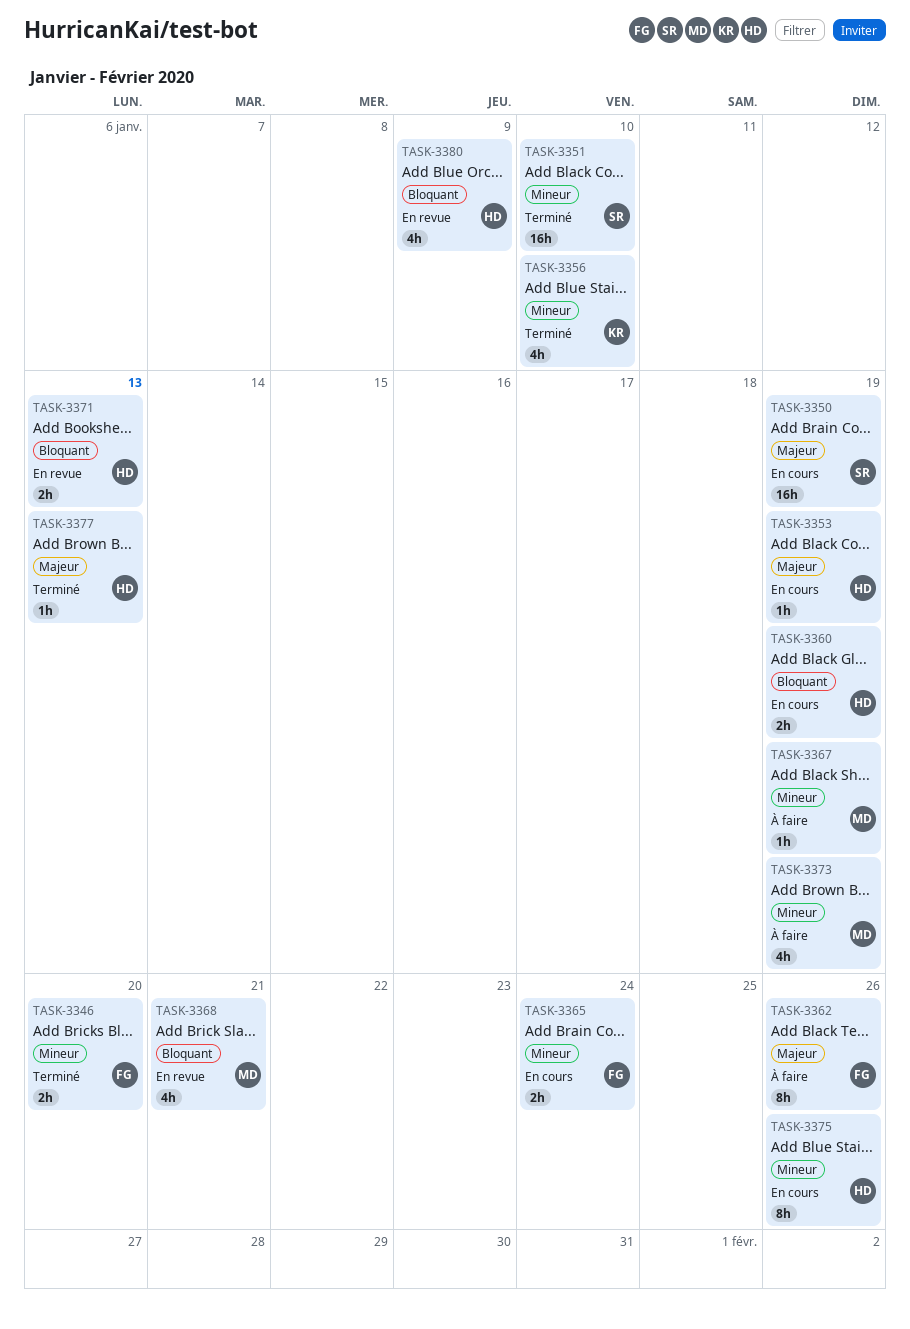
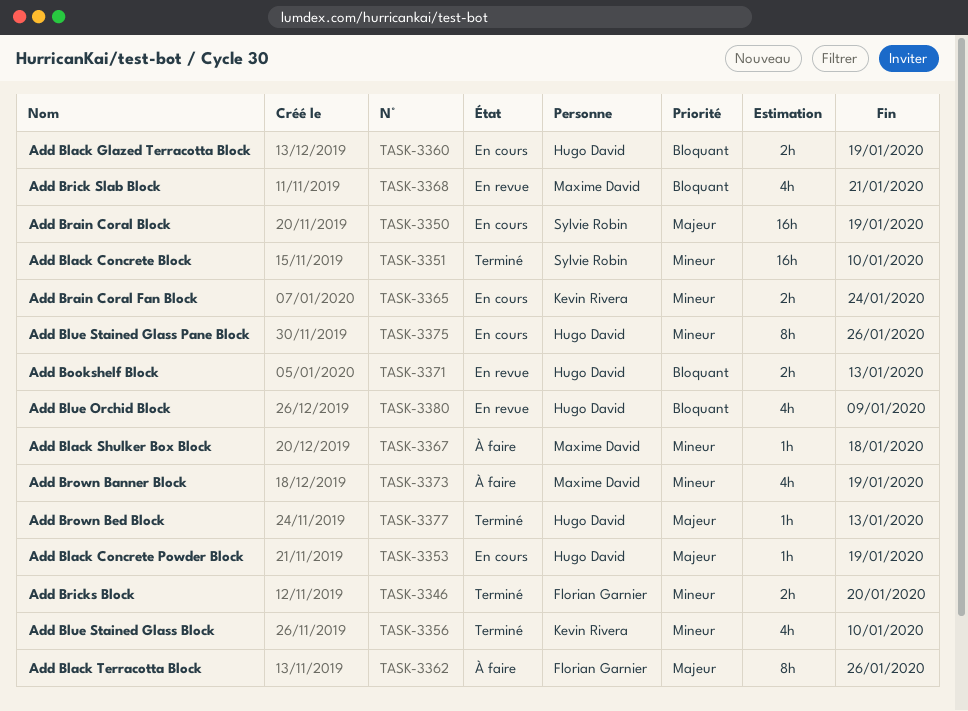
TASK-3365, owner: Florian Garnier -> Kevin Rivera
TASK-3367, due: Jan 19 -> Jan 18

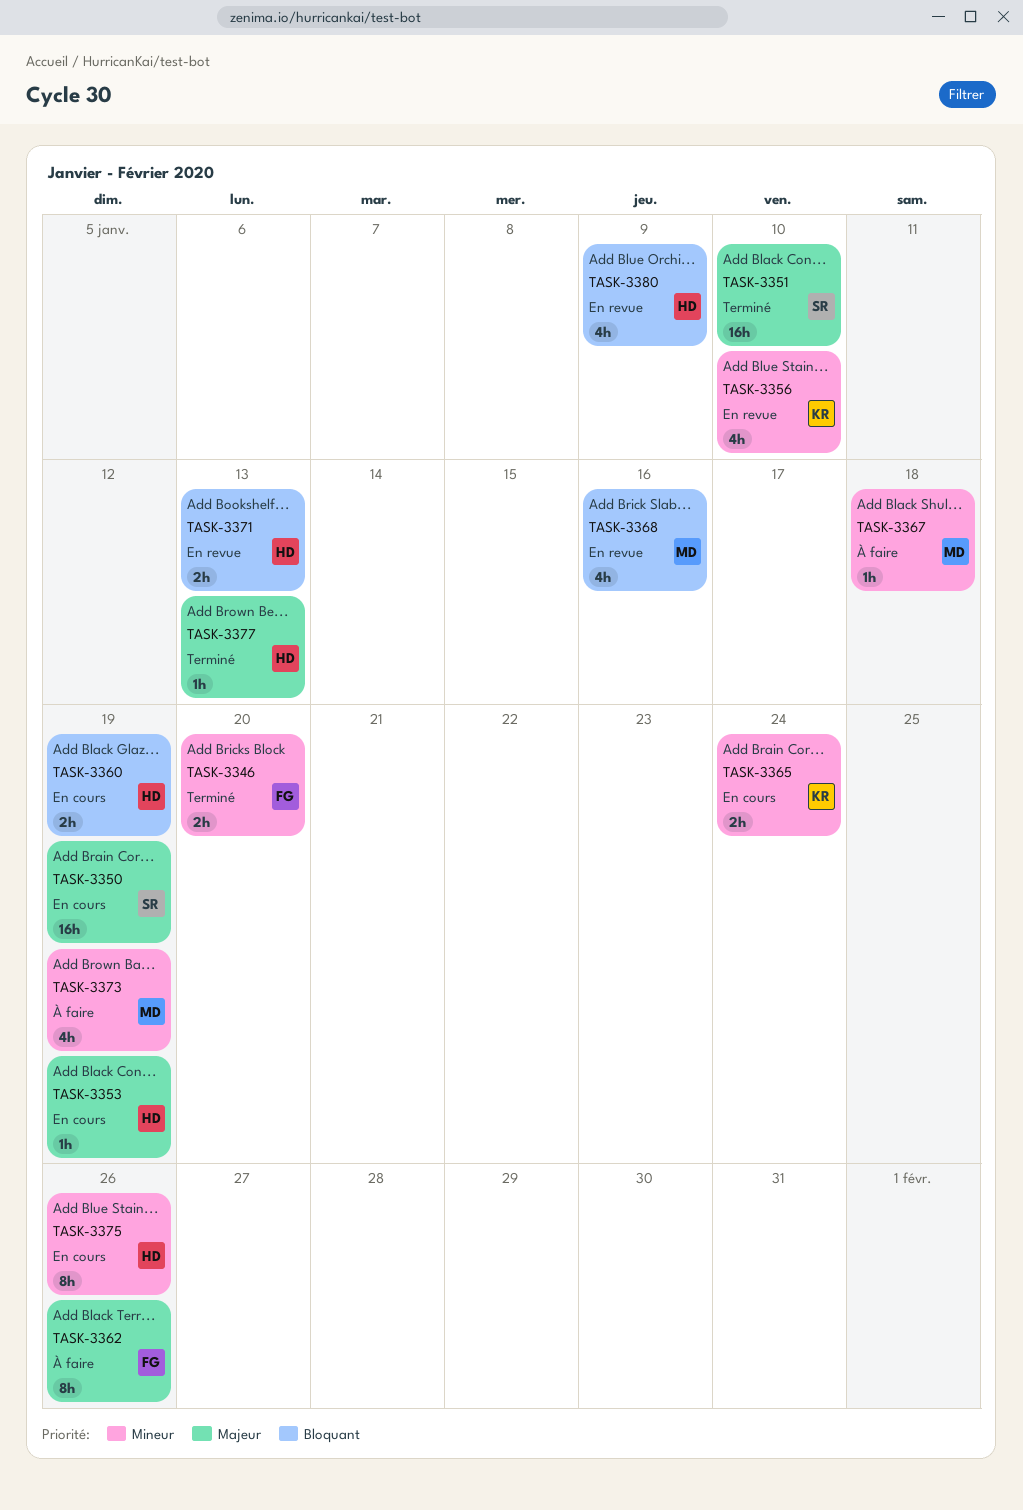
TASK-3351, priority: Mineur -> Majeur
TASK-3356, status: Terminé -> En revue
TASK-3368, due: Jan 21 -> Jan 16

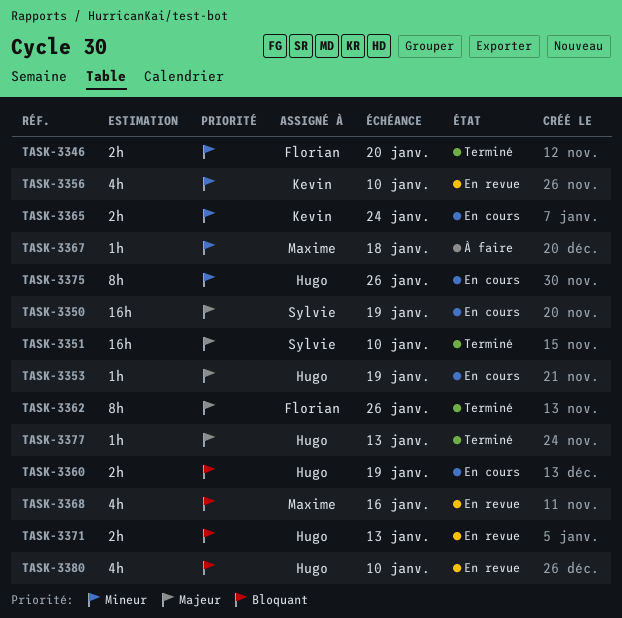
TASK-3362, status: À faire -> Terminé
TASK-3373: present -> none
TASK-3380, due: Jan 9 -> Jan 10

